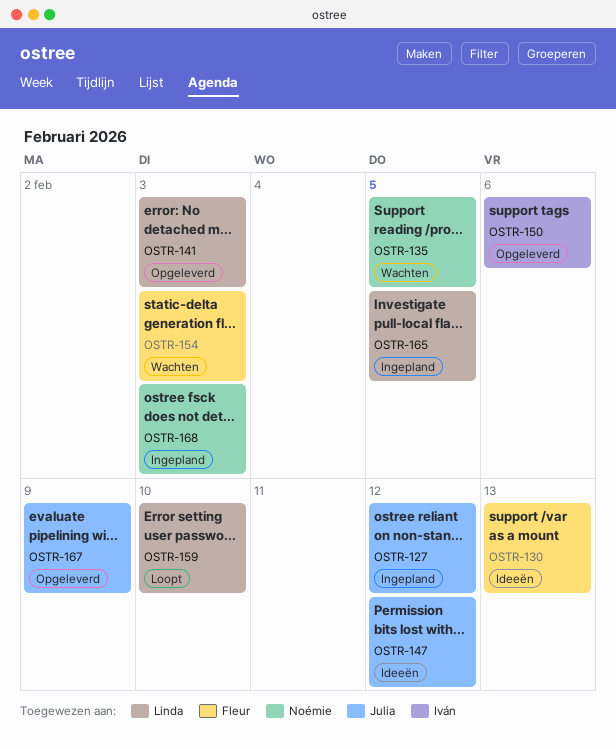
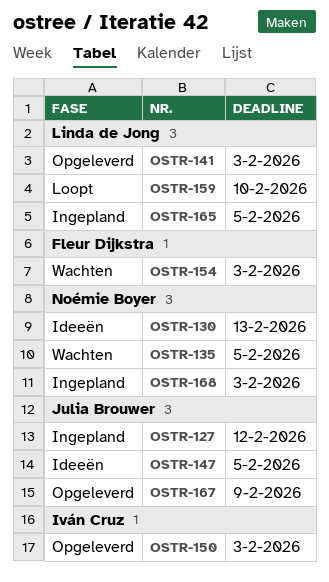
OSTR-130, owner: Fleur Dijkstra -> Noémie Boyer
OSTR-147, due: Feb 12 -> Feb 5
OSTR-150, due: Feb 6 -> Feb 3

